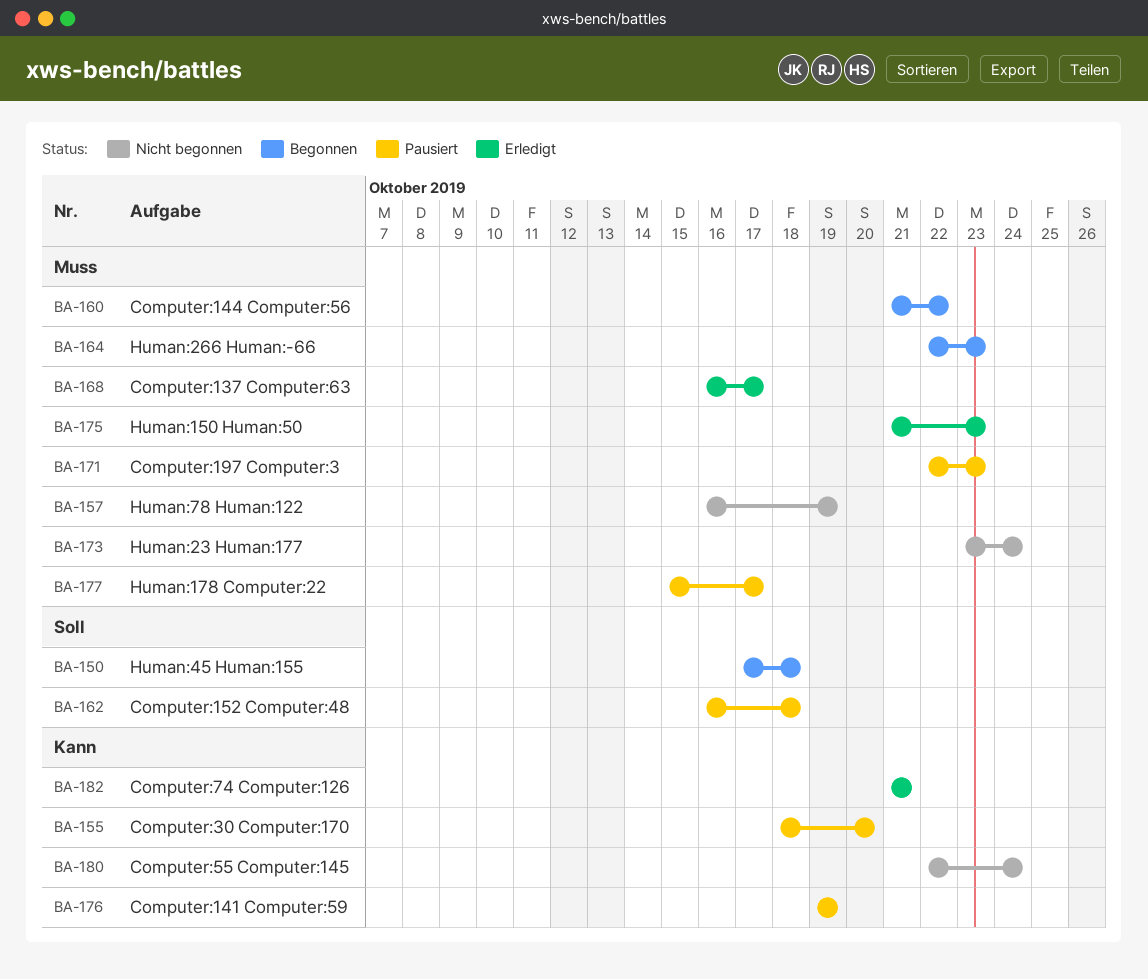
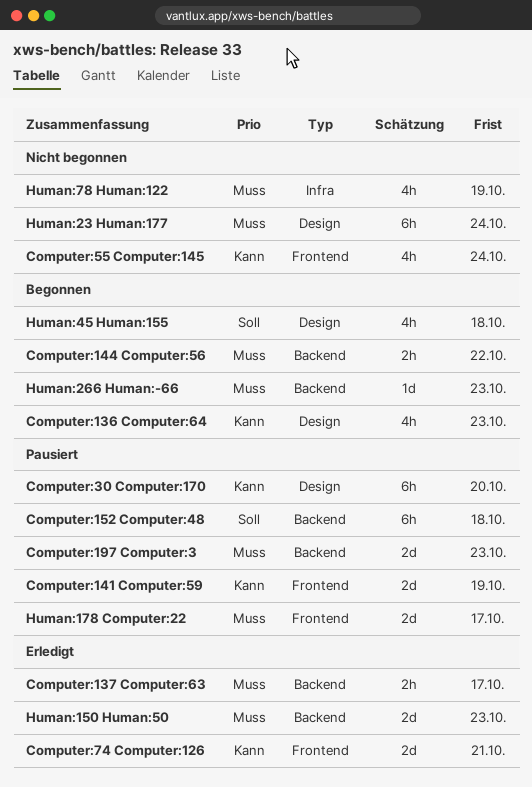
Computer:136 Computer:64: none -> present

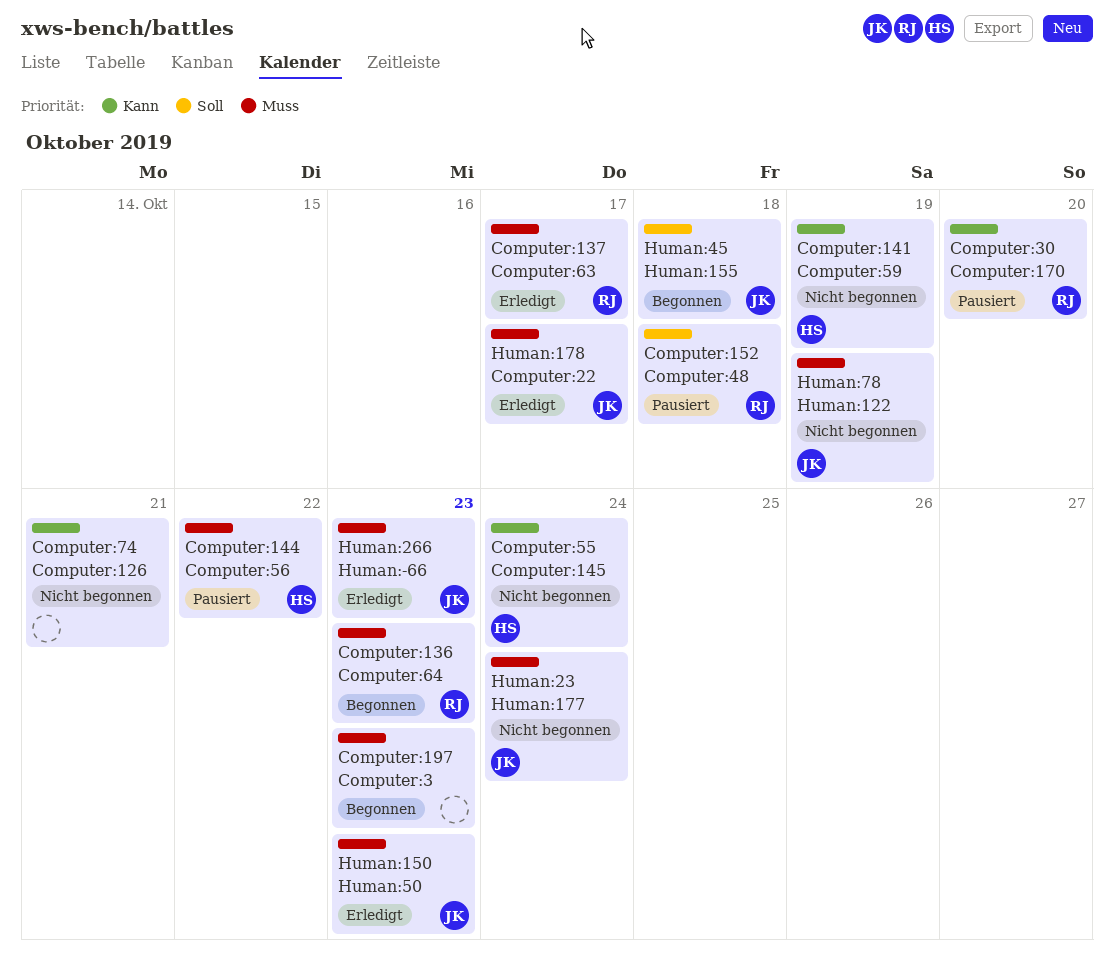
Computer:136 Computer:64, priority: Kann -> Muss
Computer:141 Computer:59, status: Pausiert -> Nicht begonnen
Computer:144 Computer:56, status: Begonnen -> Pausiert
Computer:197 Computer:3, status: Pausiert -> Begonnen
Computer:74 Computer:126, status: Erledigt -> Nicht begonnen
Human:178 Computer:22, status: Pausiert -> Erledigt
Human:266 Human:-66, status: Begonnen -> Erledigt

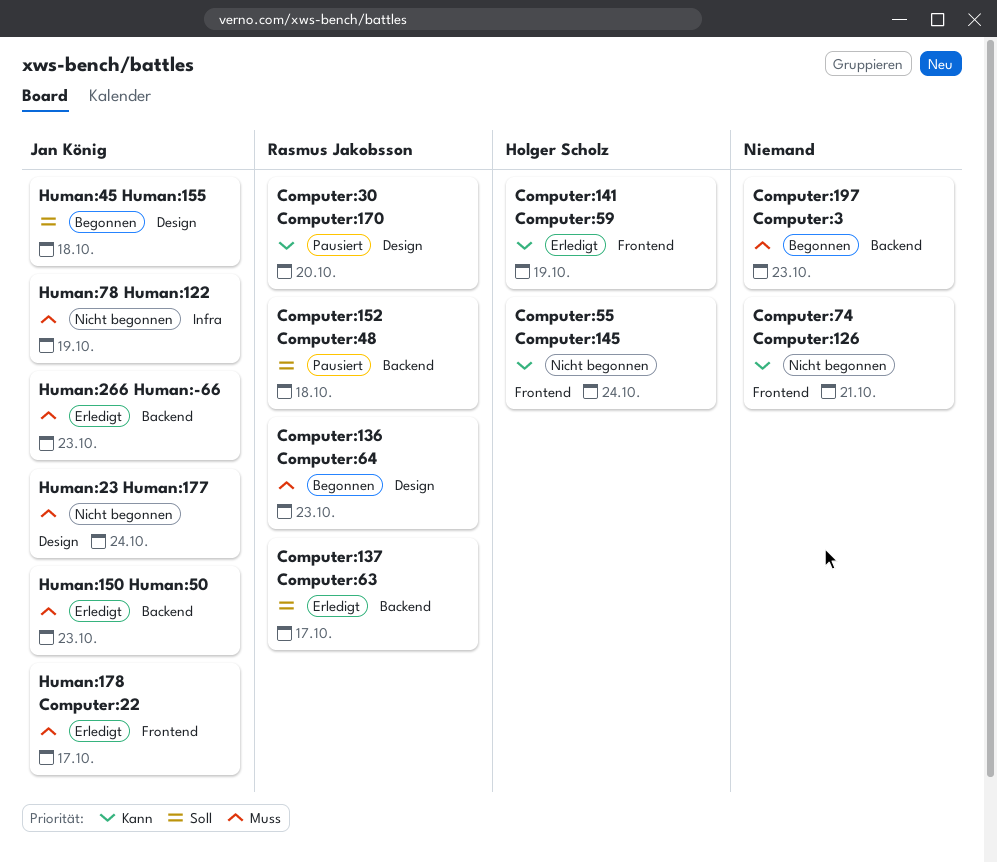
Computer:137 Computer:63, priority: Muss -> Soll
Computer:141 Computer:59, status: Nicht begonnen -> Erledigt
Computer:144 Computer:56: present -> none

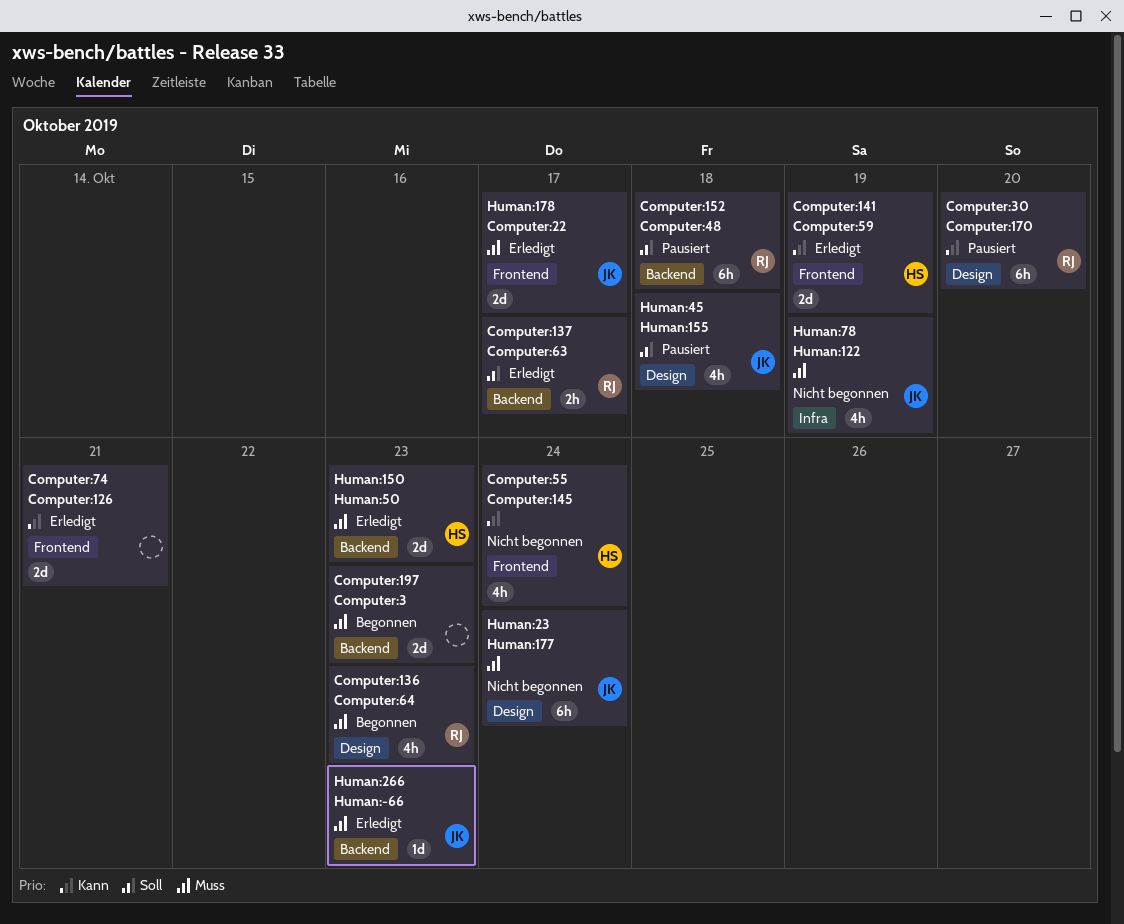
Computer:74 Computer:126, status: Nicht begonnen -> Erledigt
Human:150 Human:50, owner: Jan König -> Holger Scholz
Human:45 Human:155, status: Begonnen -> Pausiert

